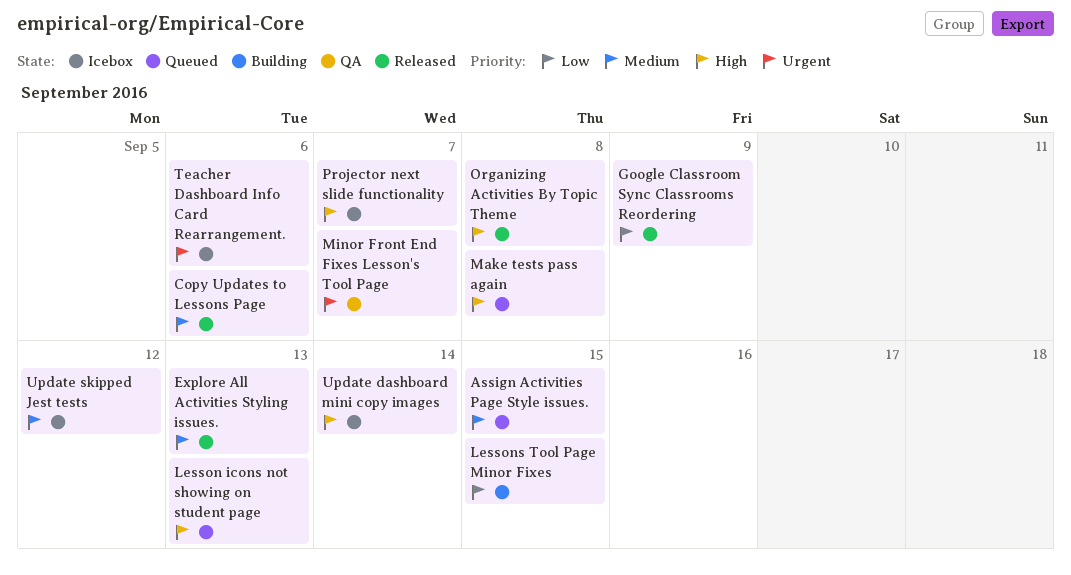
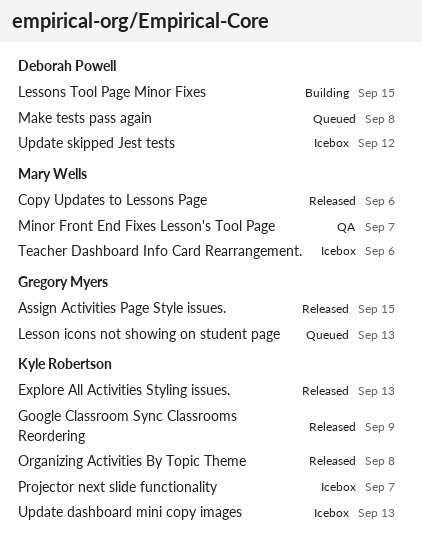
Assign Activities Page Style issues., status: Queued -> Released
Update dashboard mini copy images, due: Sep 14 -> Sep 13

